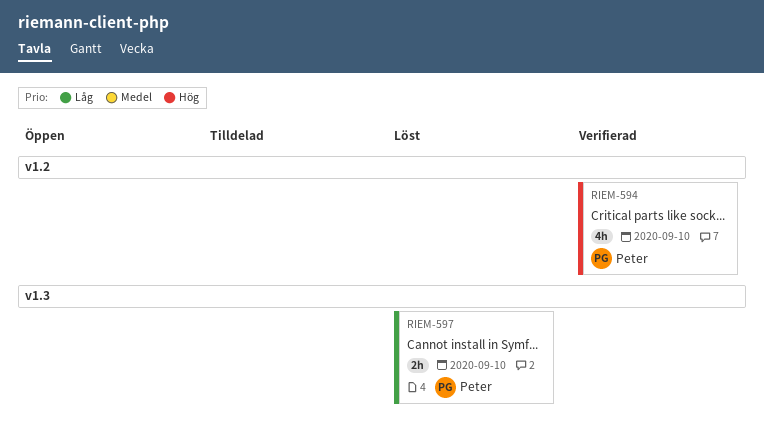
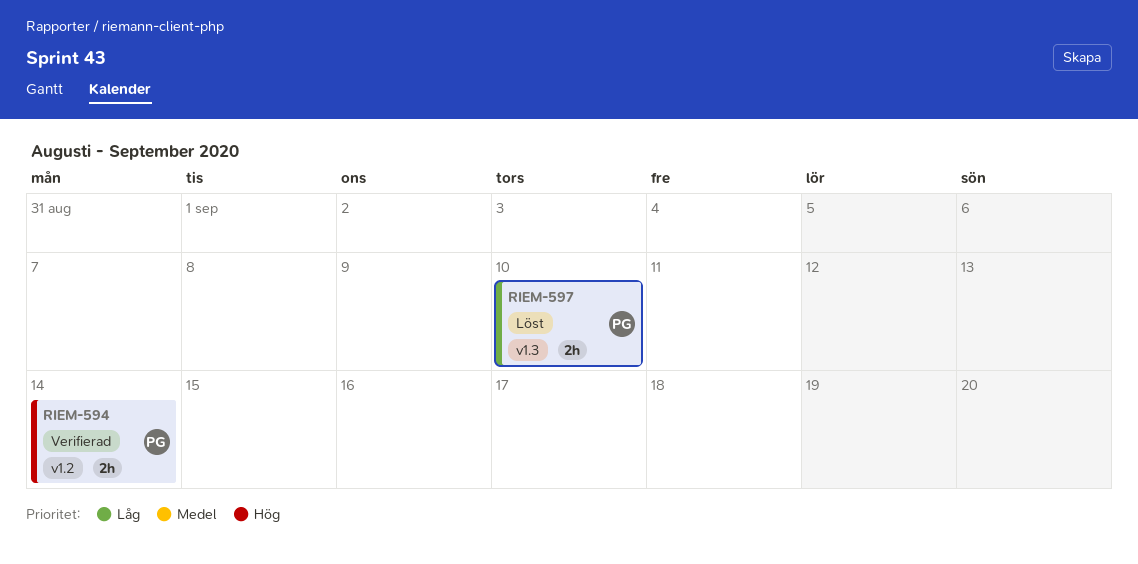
RIEM-594, estimate: 4h -> 2h
RIEM-594, due: Sep 10 -> Sep 14

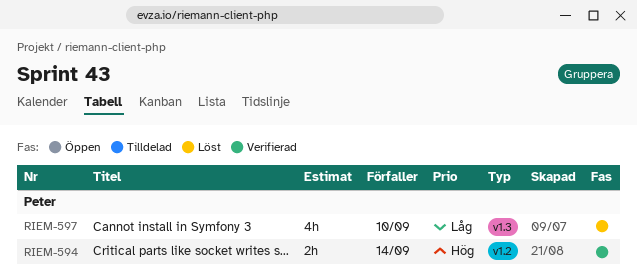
RIEM-597, estimate: 2h -> 4h

